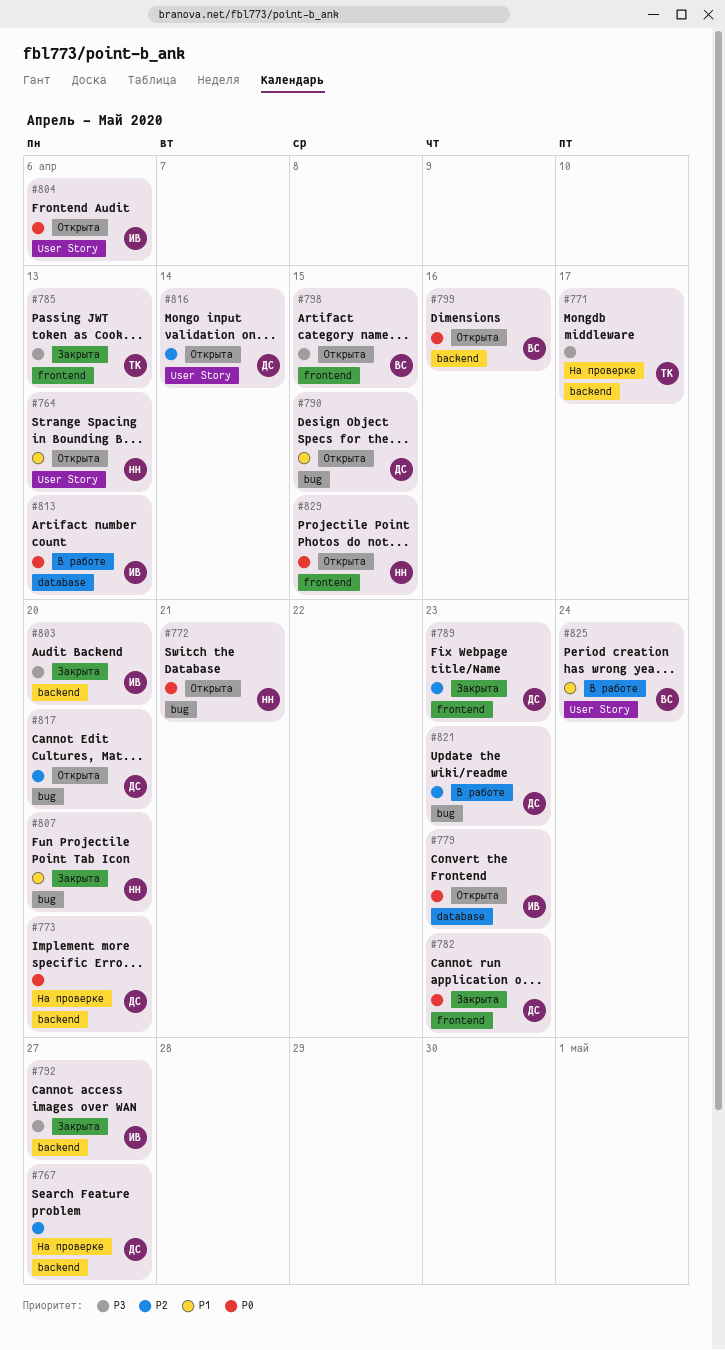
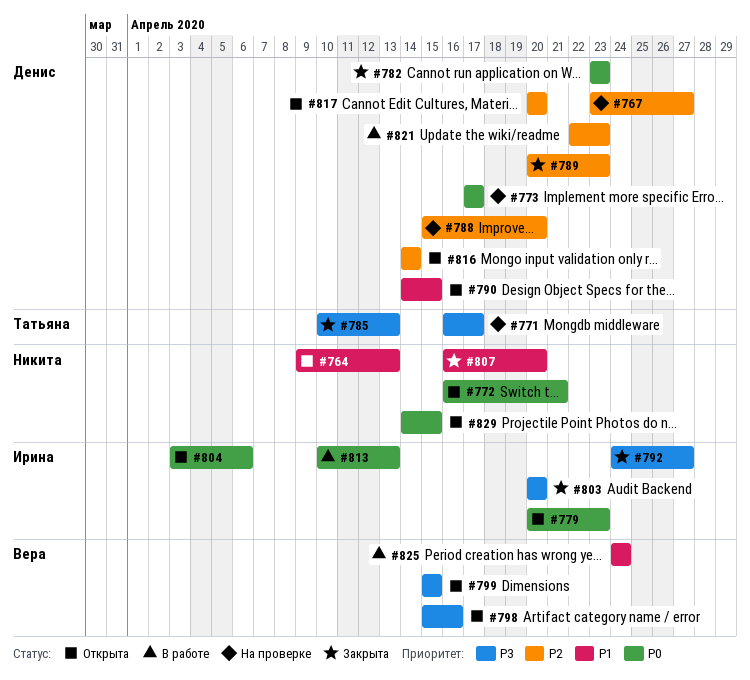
#773, due: Apr 20 -> Apr 17
#788: none -> present
#798, due: Apr 15 -> Apr 16
#799, priority: P0 -> P3
#799, due: Apr 16 -> Apr 15

